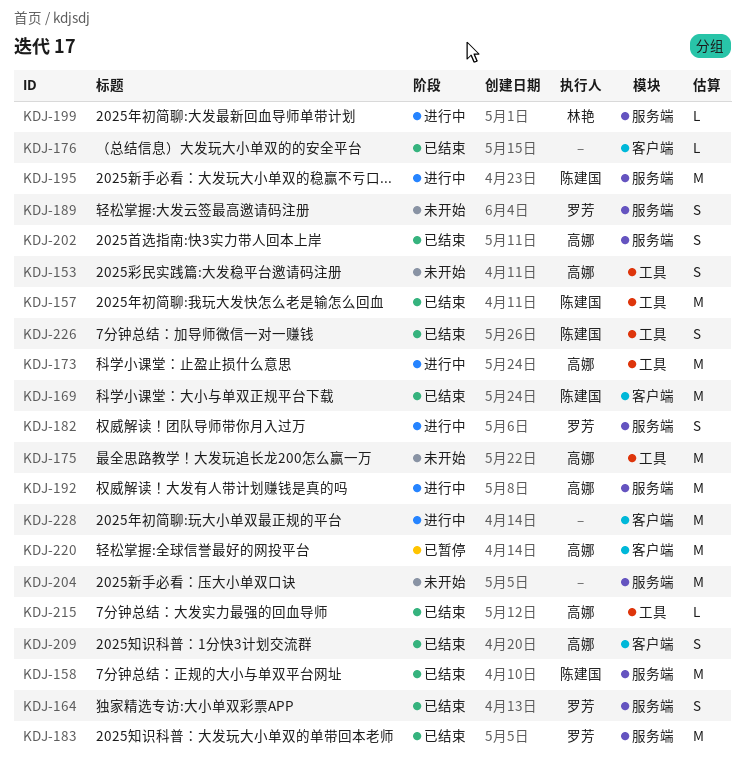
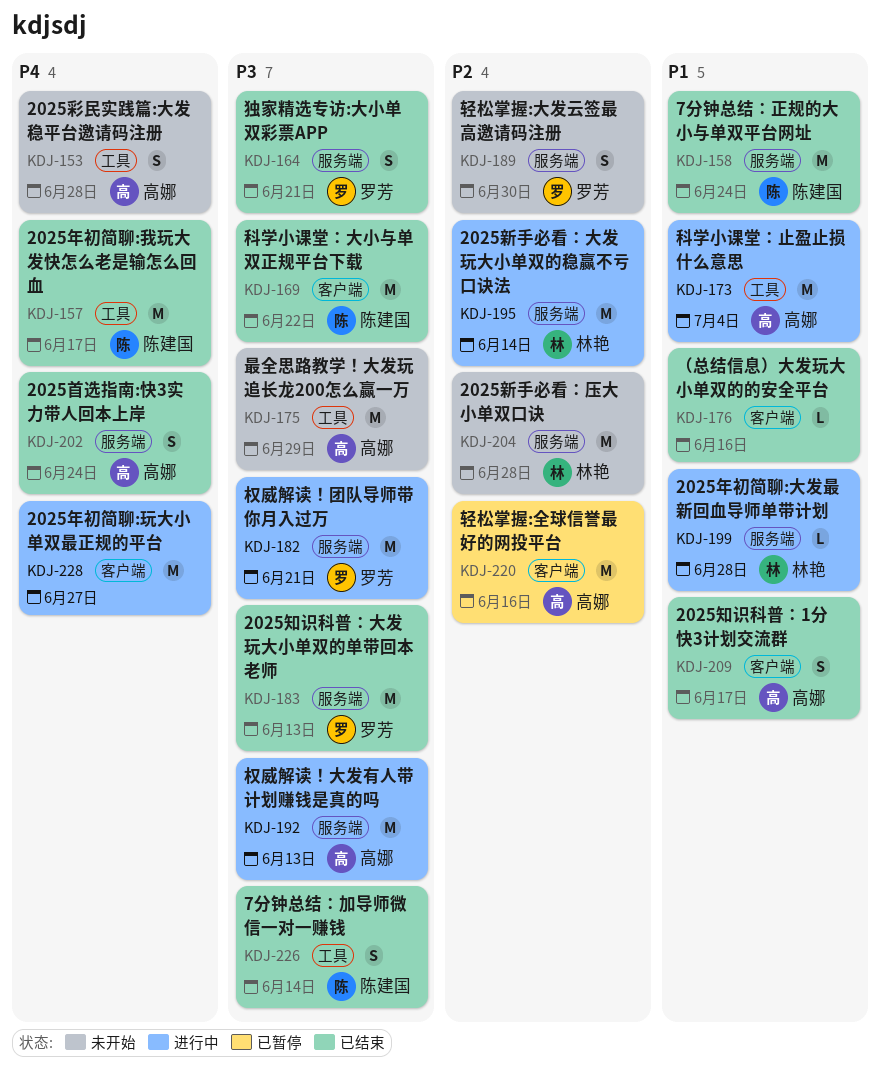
KDJ-182, estimate: S -> M
KDJ-195, owner: 陈建国 -> 林艳
KDJ-204, owner: none -> 林艳
KDJ-215: present -> none

